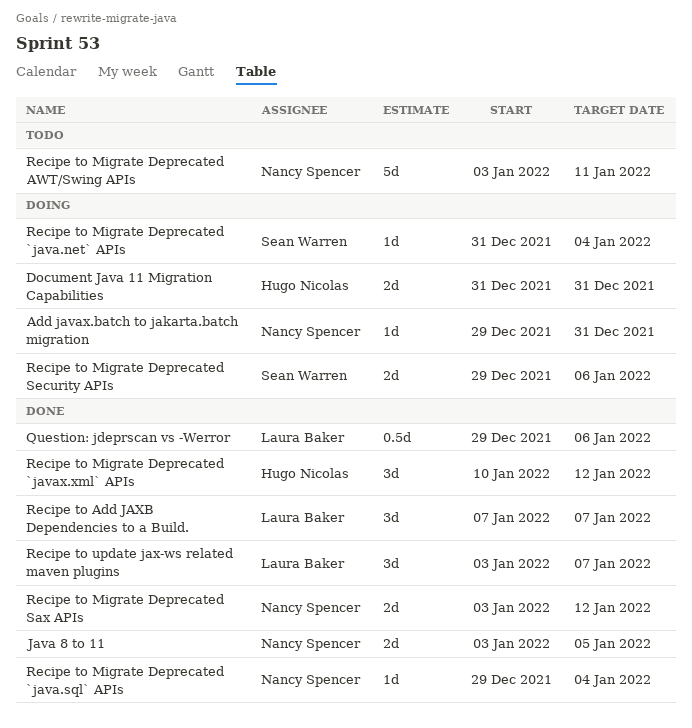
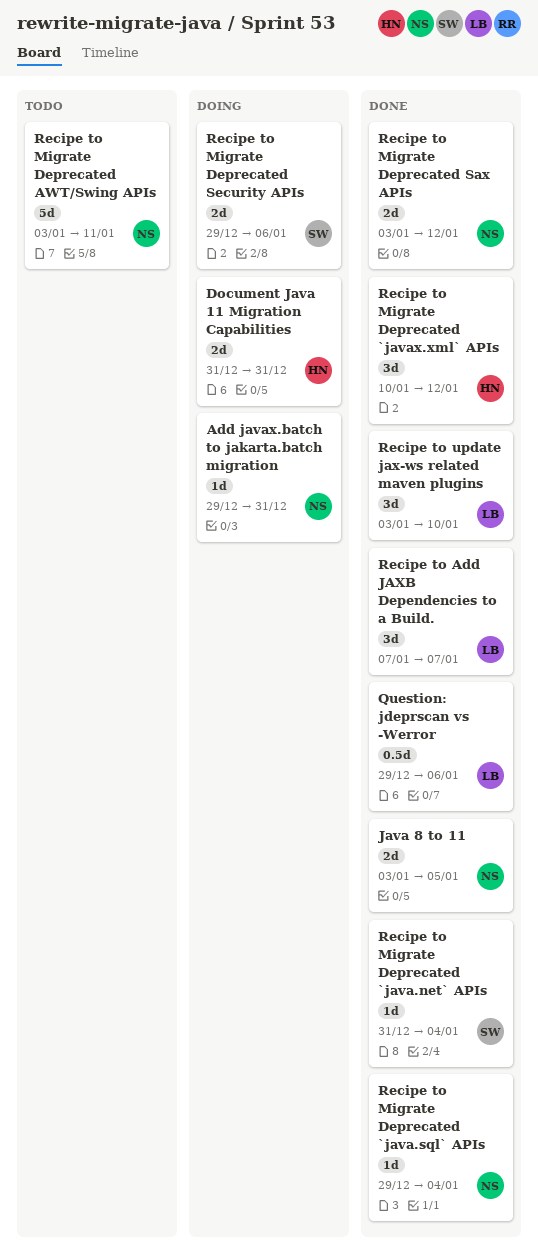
Recipe to Migrate Deprecated `java.net` APIs, status: Doing -> Done
Recipe to update jax-ws related maven plugins, due: Jan 7 -> Jan 10

